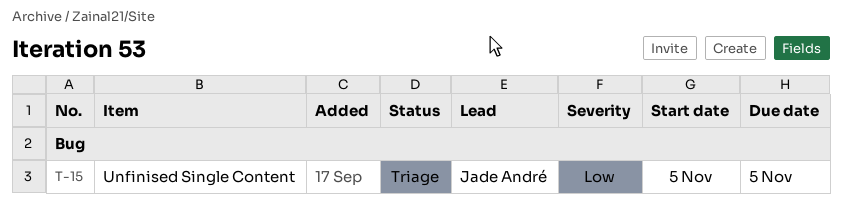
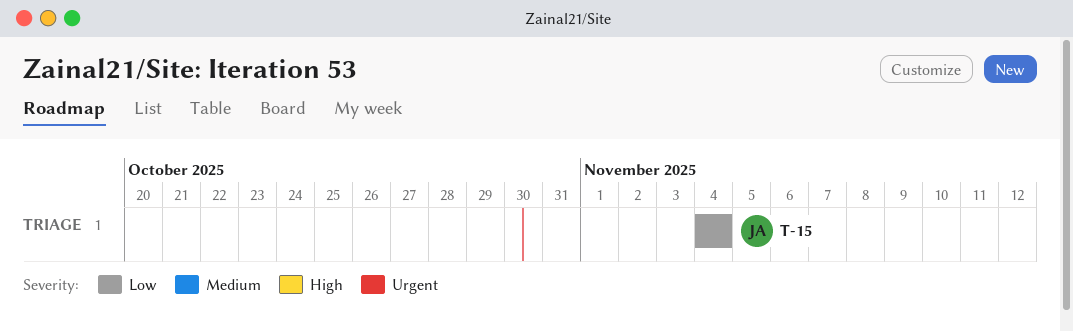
T-15, start: Nov 5 -> Nov 4
T-15, due: Nov 5 -> Nov 4

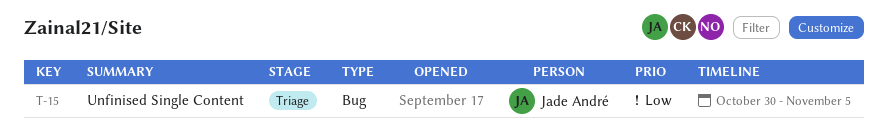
T-15, start: Nov 4 -> Oct 30
T-15, due: Nov 4 -> Nov 5

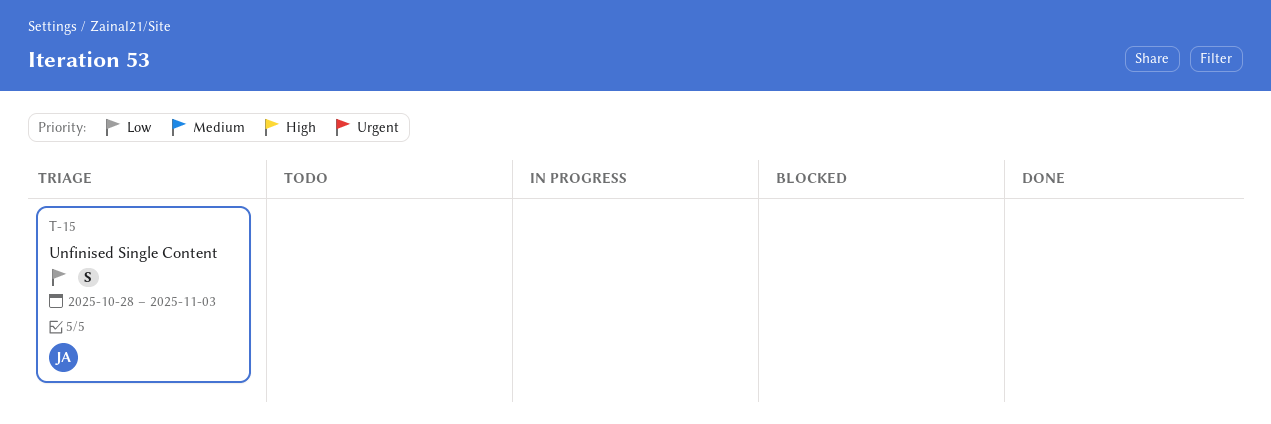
T-15, start: Oct 30 -> Oct 28
T-15, due: Nov 5 -> Nov 3

